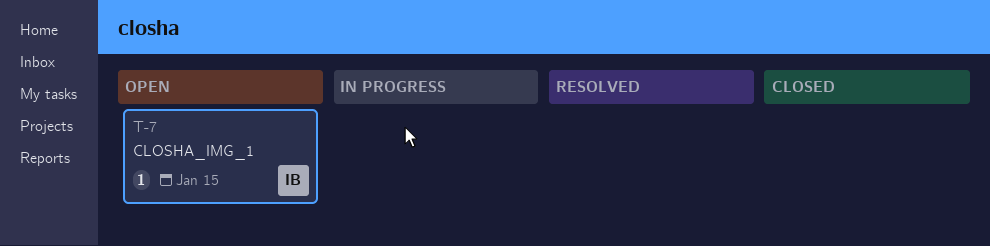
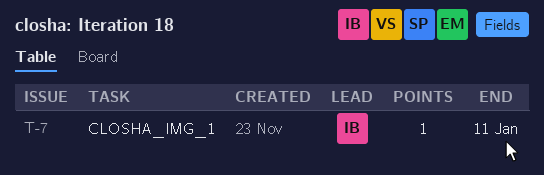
T-7, due: Jan 15 -> Jan 11

